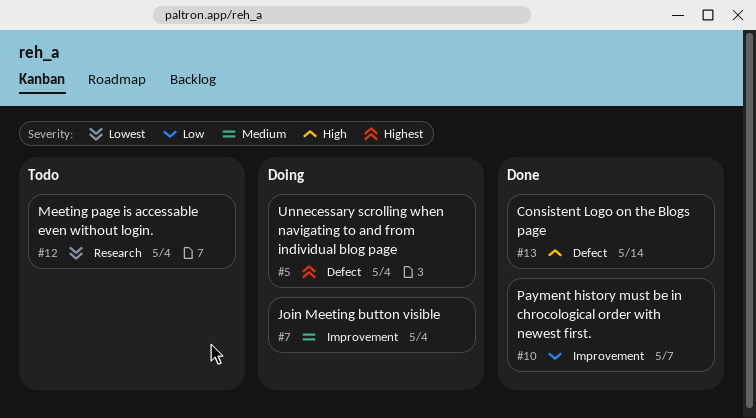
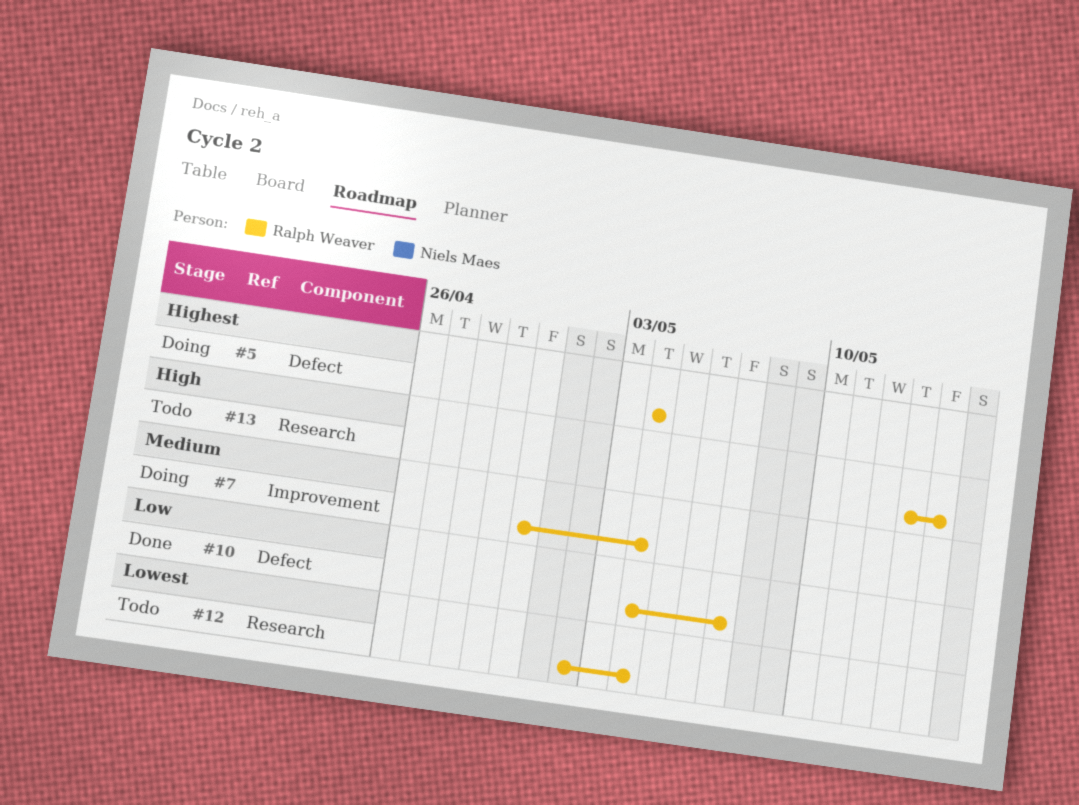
#10, label: Improvement -> Defect
#13, status: Done -> Todo
#13, label: Defect -> Research

